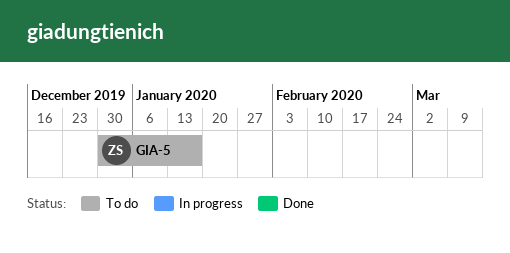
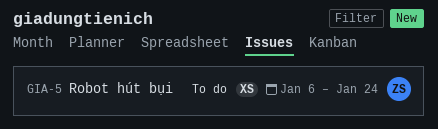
GIA-5, start: Dec 30 -> Jan 6
GIA-5, due: Jan 17 -> Jan 24

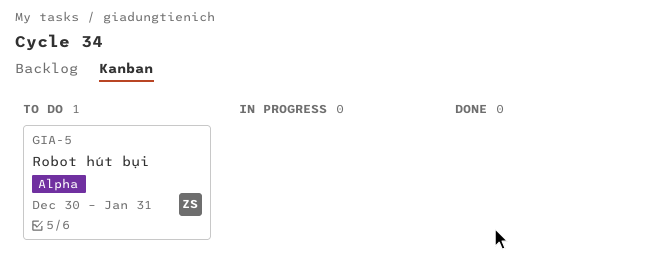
GIA-5, start: Jan 6 -> Dec 30
GIA-5, due: Jan 24 -> Jan 31

